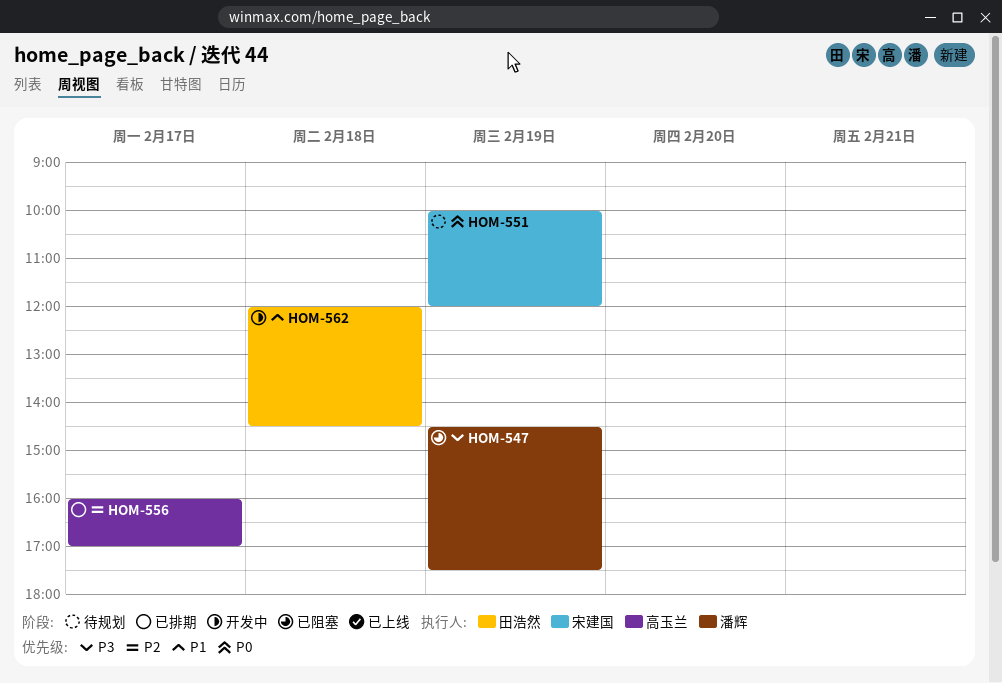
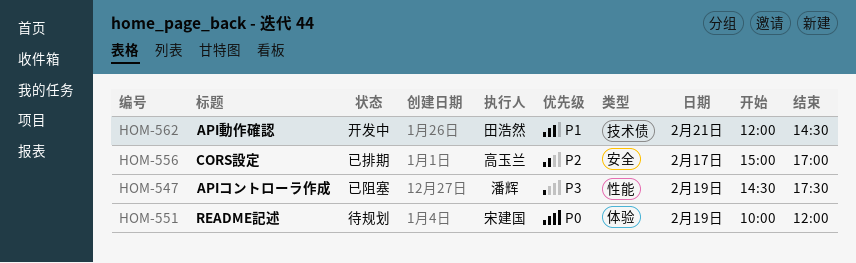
HOM-556, begins: 16:00 -> 15:00
HOM-562, day: Feb 18 -> Feb 21

